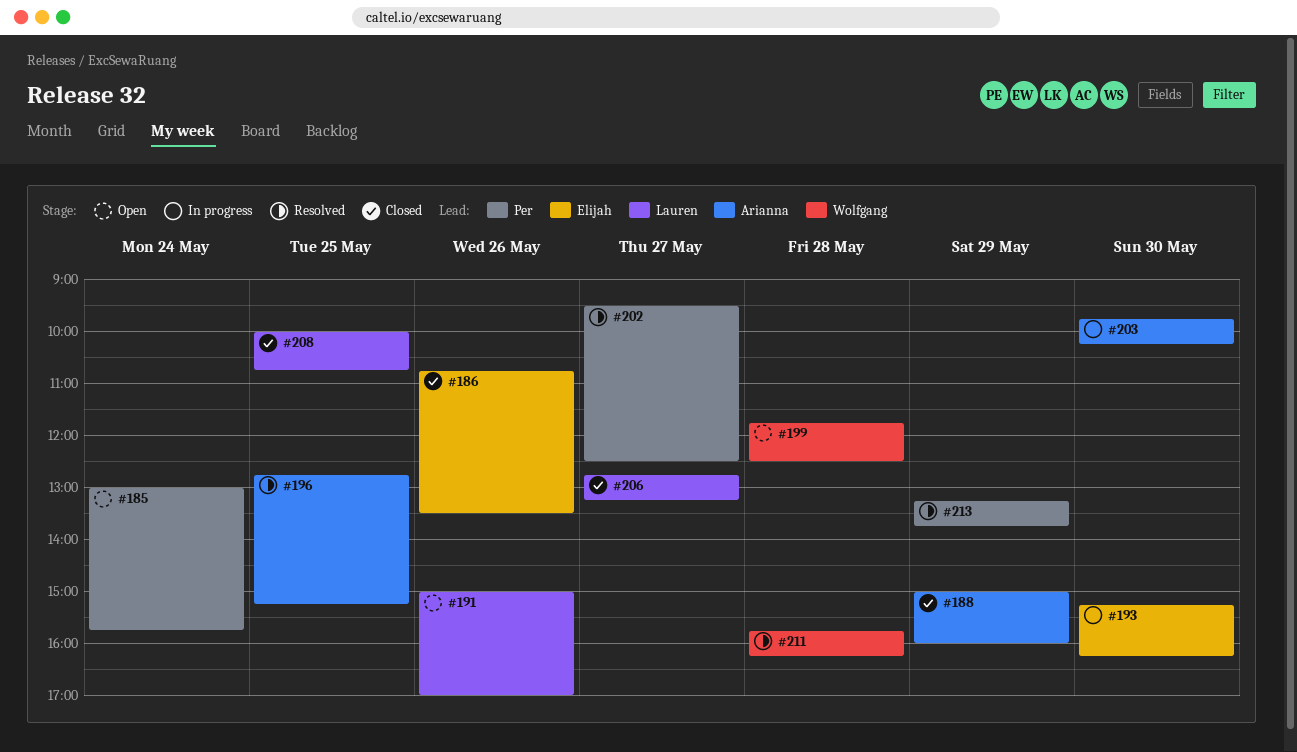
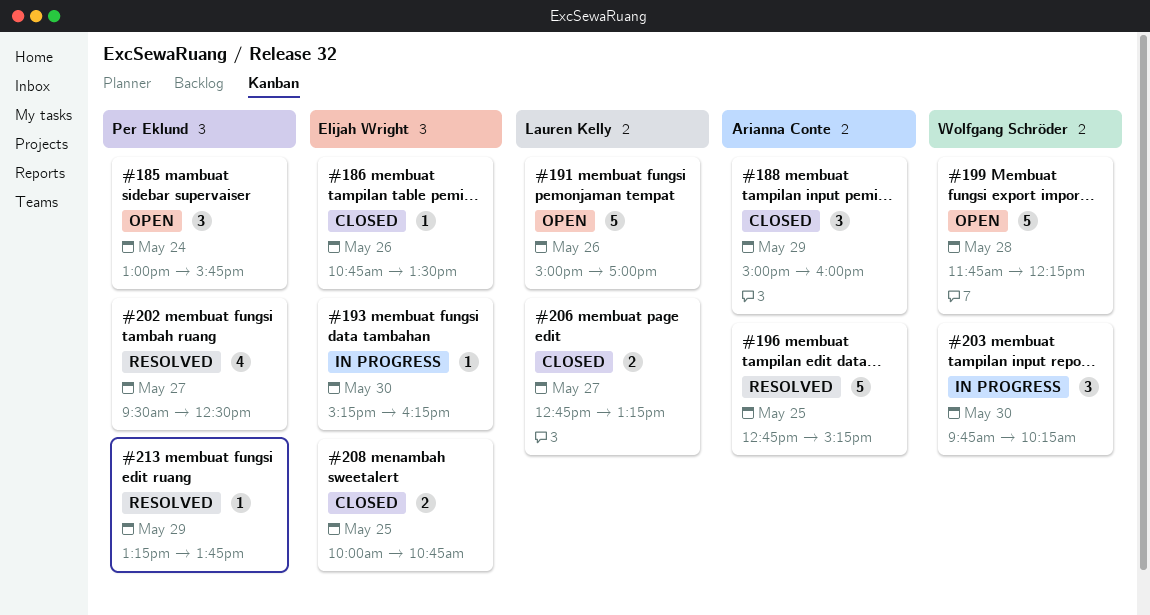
#199, ends: 12:30 -> 12:15
#203, owner: Arianna Conte -> Wolfgang Schröder
#208, owner: Lauren Kelly -> Elijah Wright
#211: present -> none

